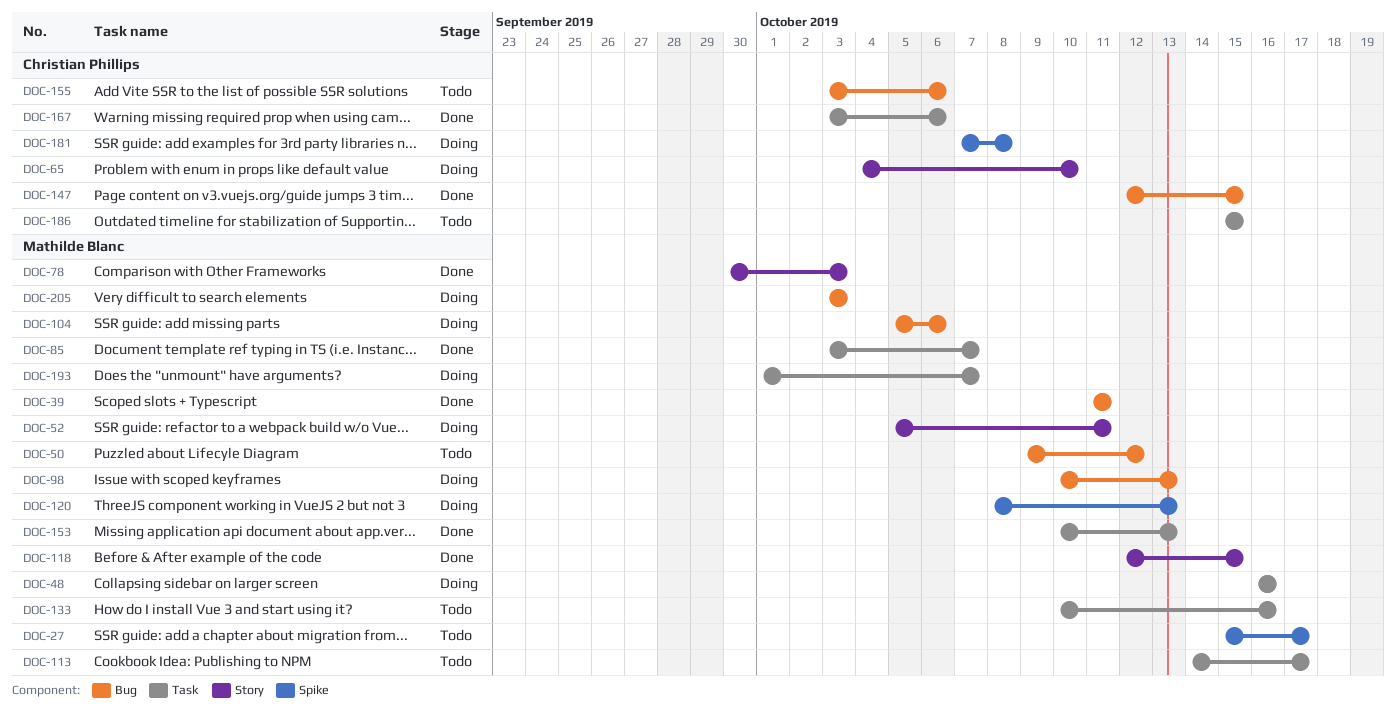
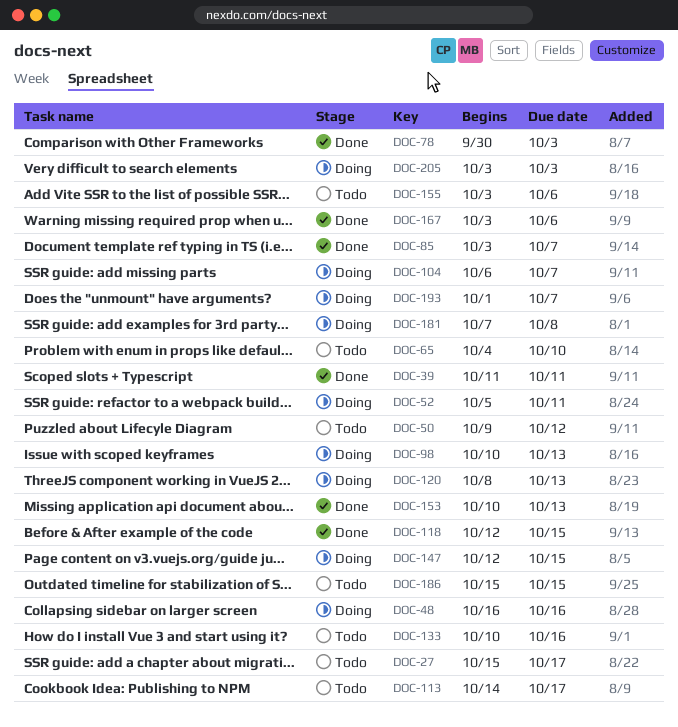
DOC-65, status: Doing -> Todo
DOC-104, start: Oct 5 -> Oct 6
DOC-104, due: Oct 6 -> Oct 7
DOC-147, status: Done -> Doing

